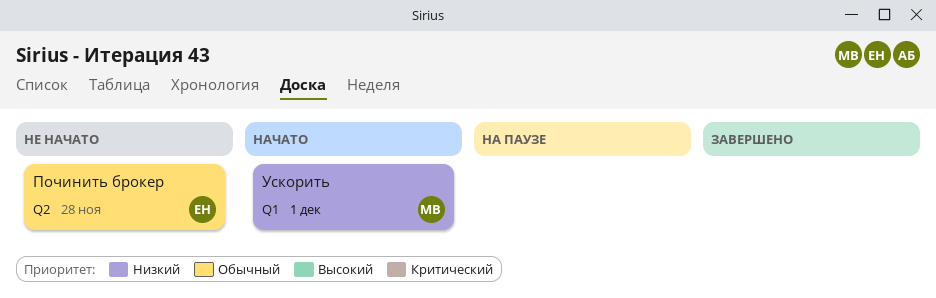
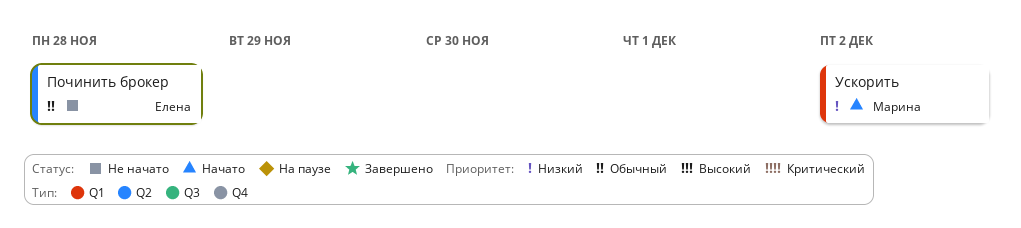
Ускорить, due: Dec 1 -> Dec 2

